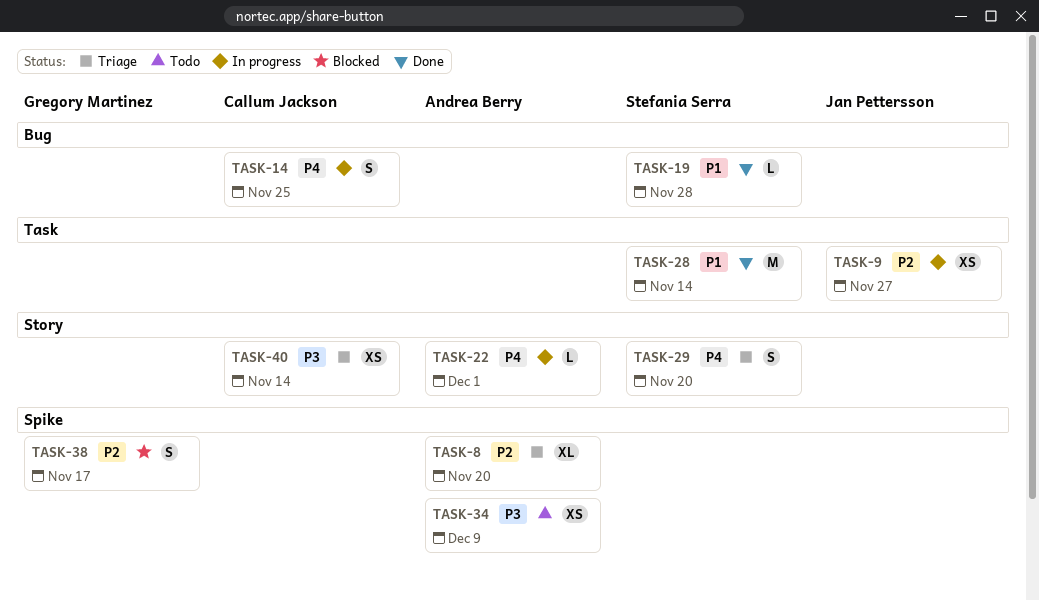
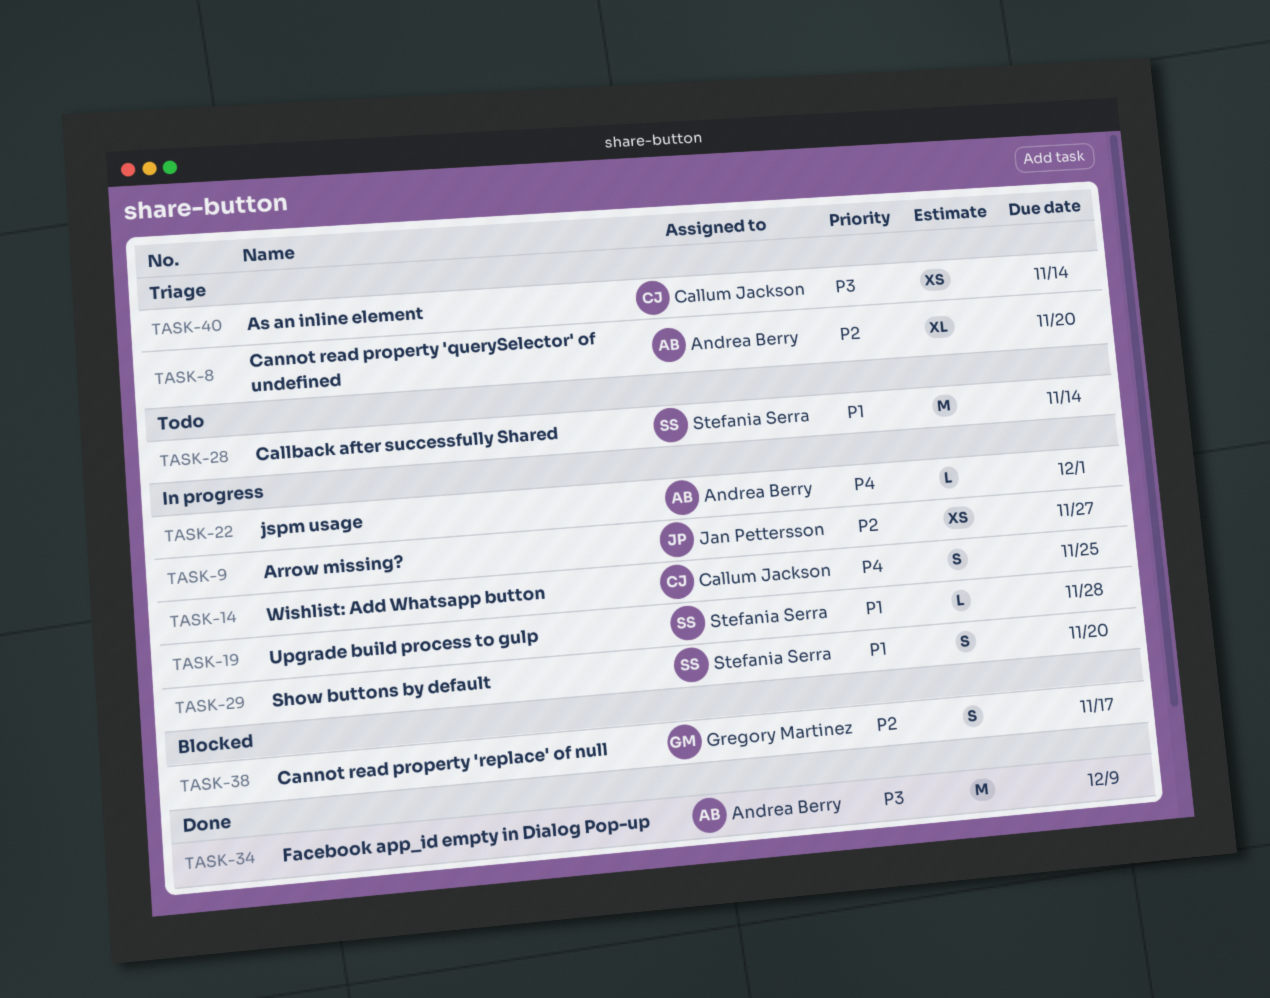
TASK-19, status: Done -> In progress
TASK-28, status: Done -> Todo
TASK-29, status: Triage -> In progress
TASK-29, priority: P4 -> P1
TASK-34, status: Todo -> Done
TASK-34, estimate: XS -> M

